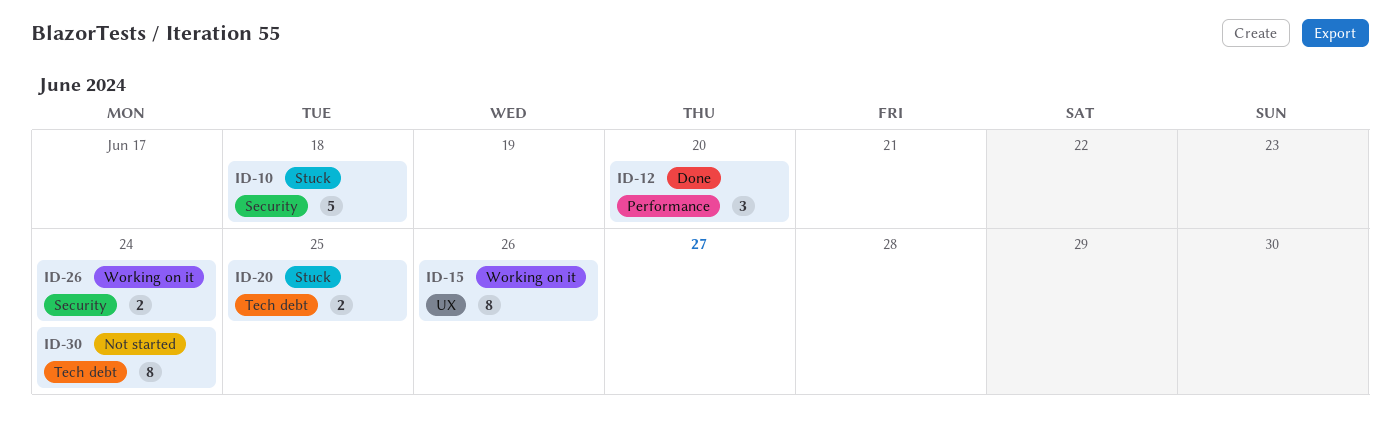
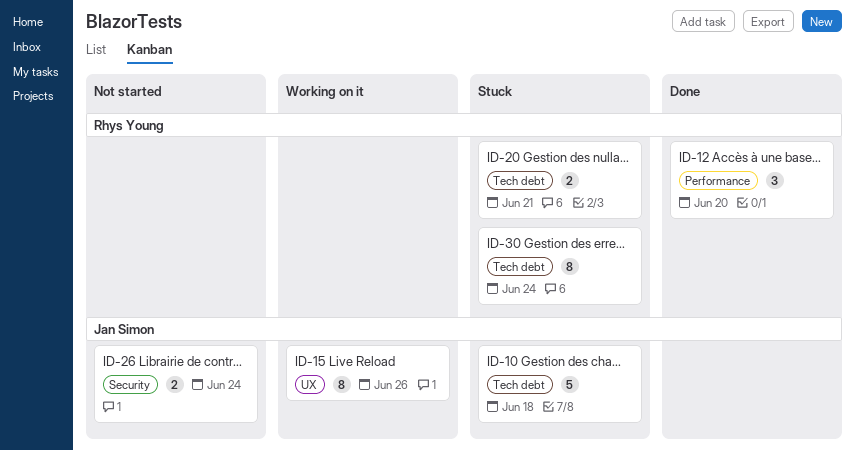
ID-10, label: Security -> Tech debt
ID-20, due: Jun 25 -> Jun 21
ID-26, status: Working on it -> Not started
ID-30, status: Not started -> Stuck

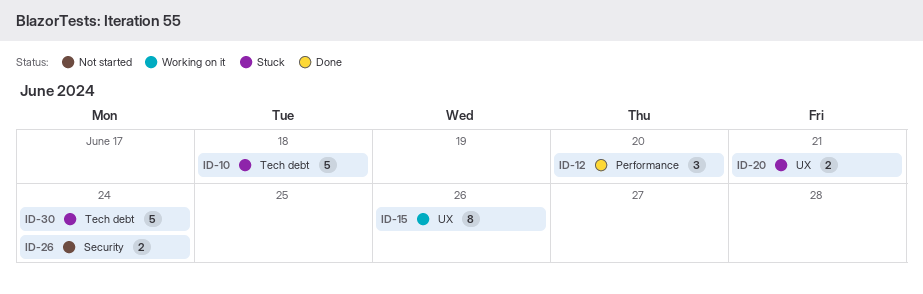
ID-20, label: Tech debt -> UX
ID-30, estimate: 8 -> 5

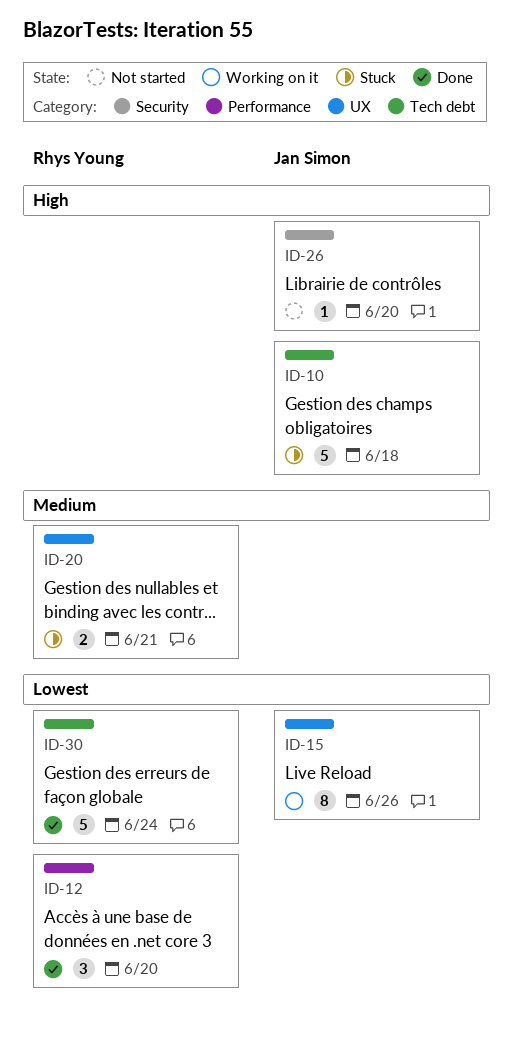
ID-26, estimate: 2 -> 1
ID-26, due: Jun 24 -> Jun 20
ID-30, status: Stuck -> Done

